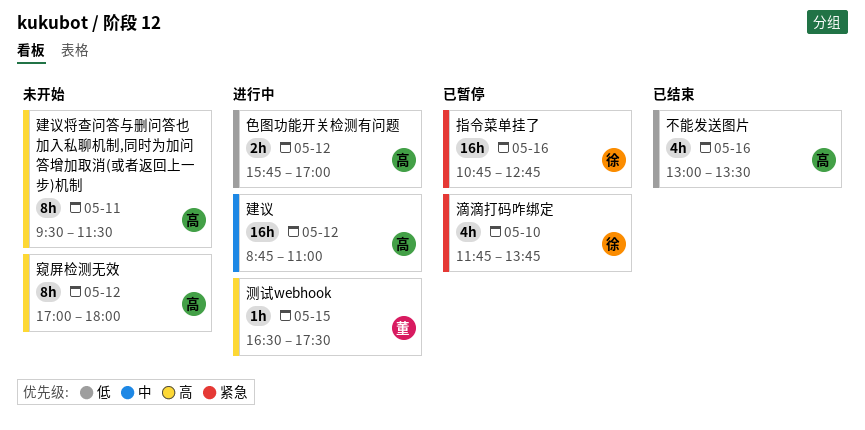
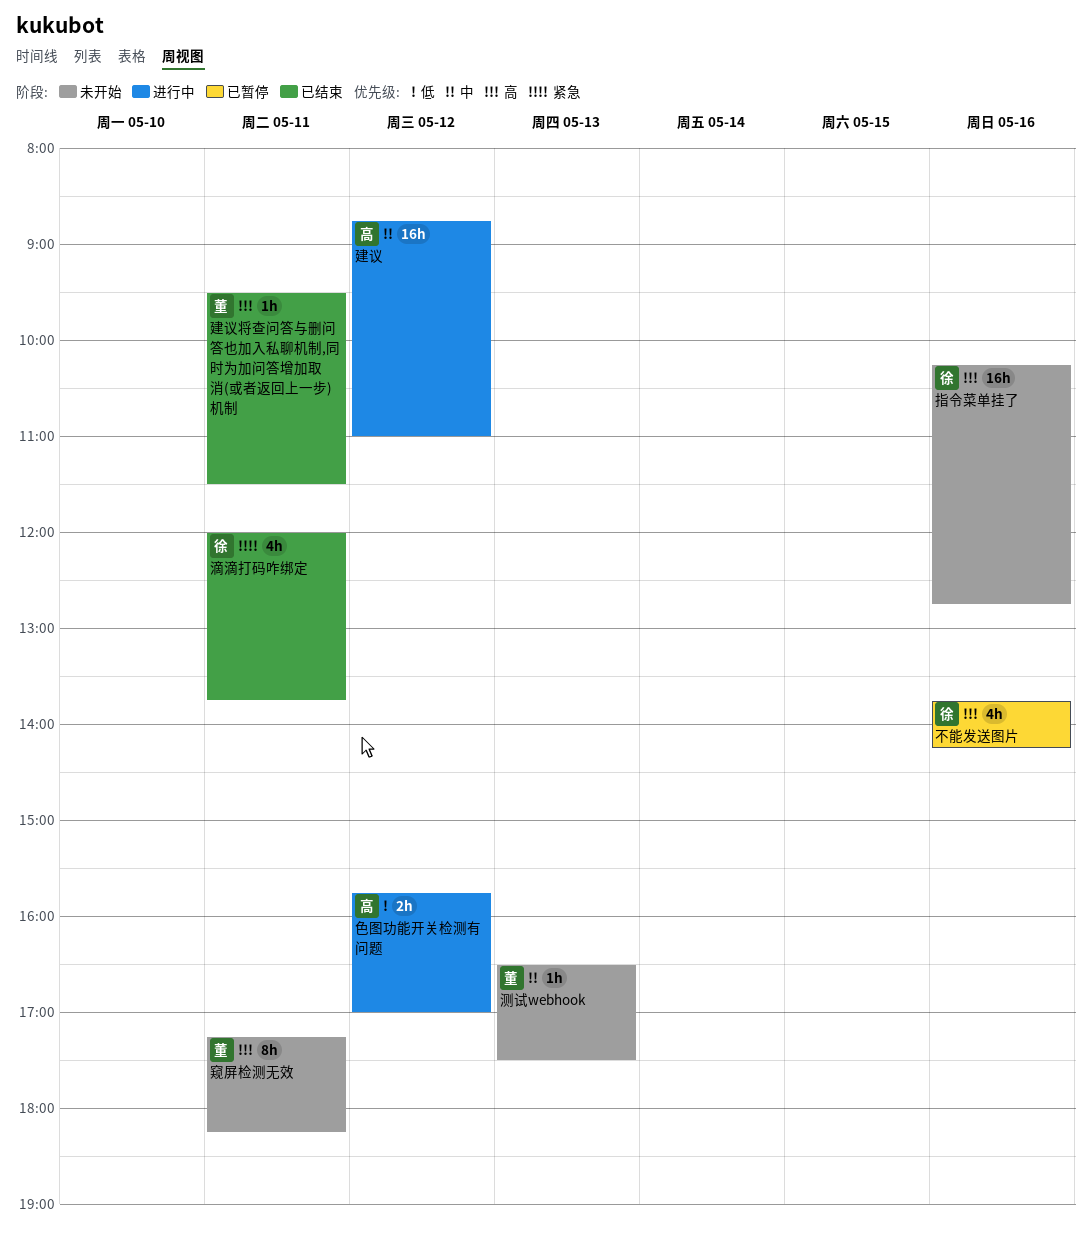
不能发送图片, status: 已结束 -> 已暂停
不能发送图片, owner: 高 -> 徐
不能发送图片, priority: 低 -> 高
不能发送图片, begins: 13:00 -> 13:45
不能发送图片, ends: 13:30 -> 14:15
建议将查问答与删问答也加入私聊机制,同时为加问答增加取消(或者返回上一步)机制, status: 未开始 -> 已结束
建议将查问答与删问答也加入私聊机制,同时为加问答增加取消(或者返回上一步)机制, owner: 高 -> 董
建议将查问答与删问答也加入私聊机制,同时为加问答增加取消(或者返回上一步)机制, estimate: 8h -> 1h
指令菜单挂了, status: 已暂停 -> 未开始
指令菜单挂了, priority: 紧急 -> 高
指令菜单挂了, begins: 10:45 -> 10:15
测试webhook, status: 进行中 -> 未开始
测试webhook, priority: 高 -> 中
测试webhook, day: May 15 -> May 13
滴滴打码咋绑定, status: 已暂停 -> 已结束
滴滴打码咋绑定, day: May 10 -> May 11
滴滴打码咋绑定, begins: 11:45 -> 12:00
窥屏检测无效, owner: 高 -> 董
窥屏检测无效, day: May 12 -> May 11
窥屏检测无效, begins: 17:00 -> 17:15
窥屏检测无效, ends: 18:00 -> 18:15

